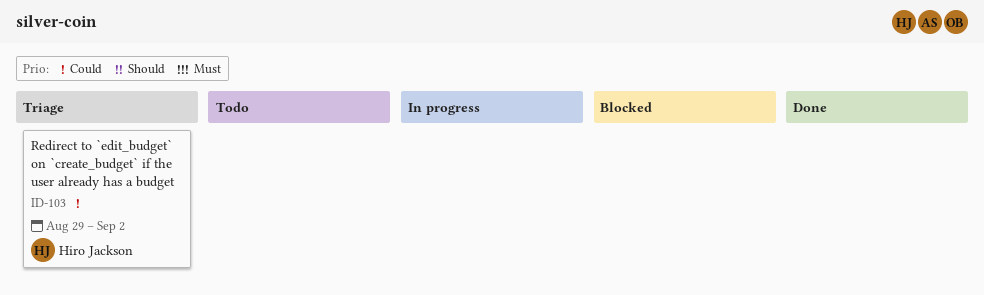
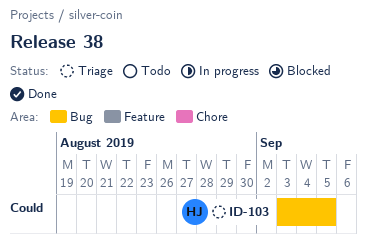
ID-103, start: Aug 29 -> Sep 3
ID-103, due: Sep 2 -> Sep 5

